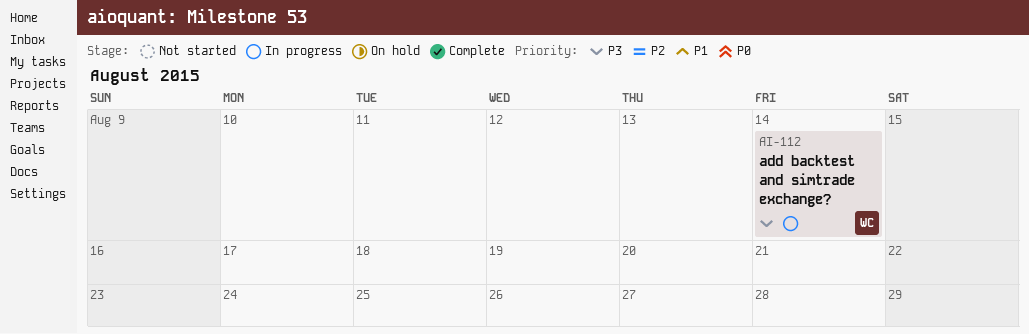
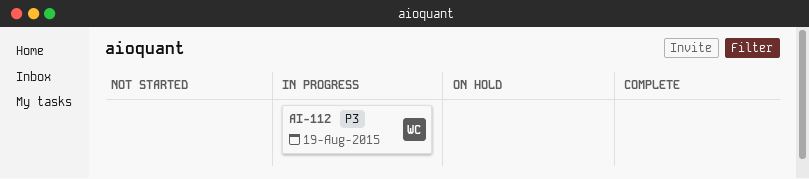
AI-112, due: Aug 14 -> Aug 19

